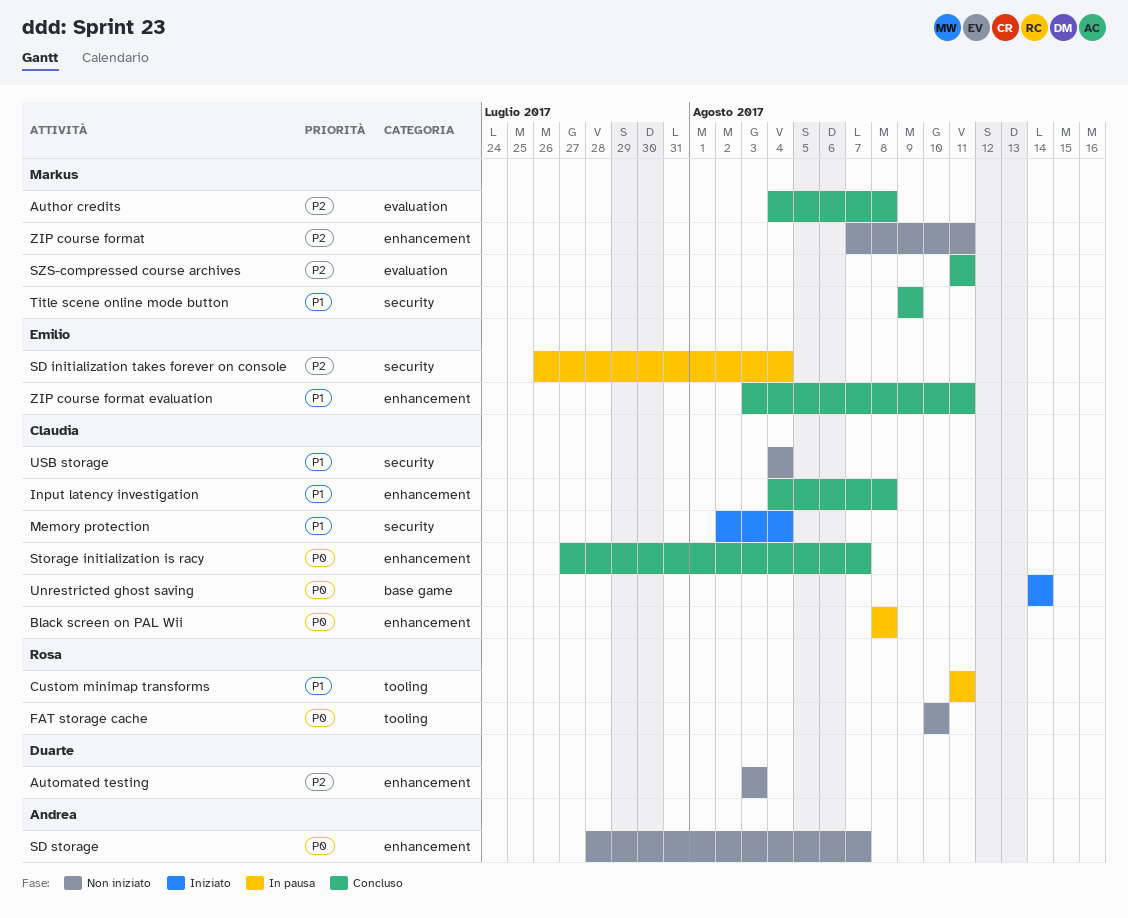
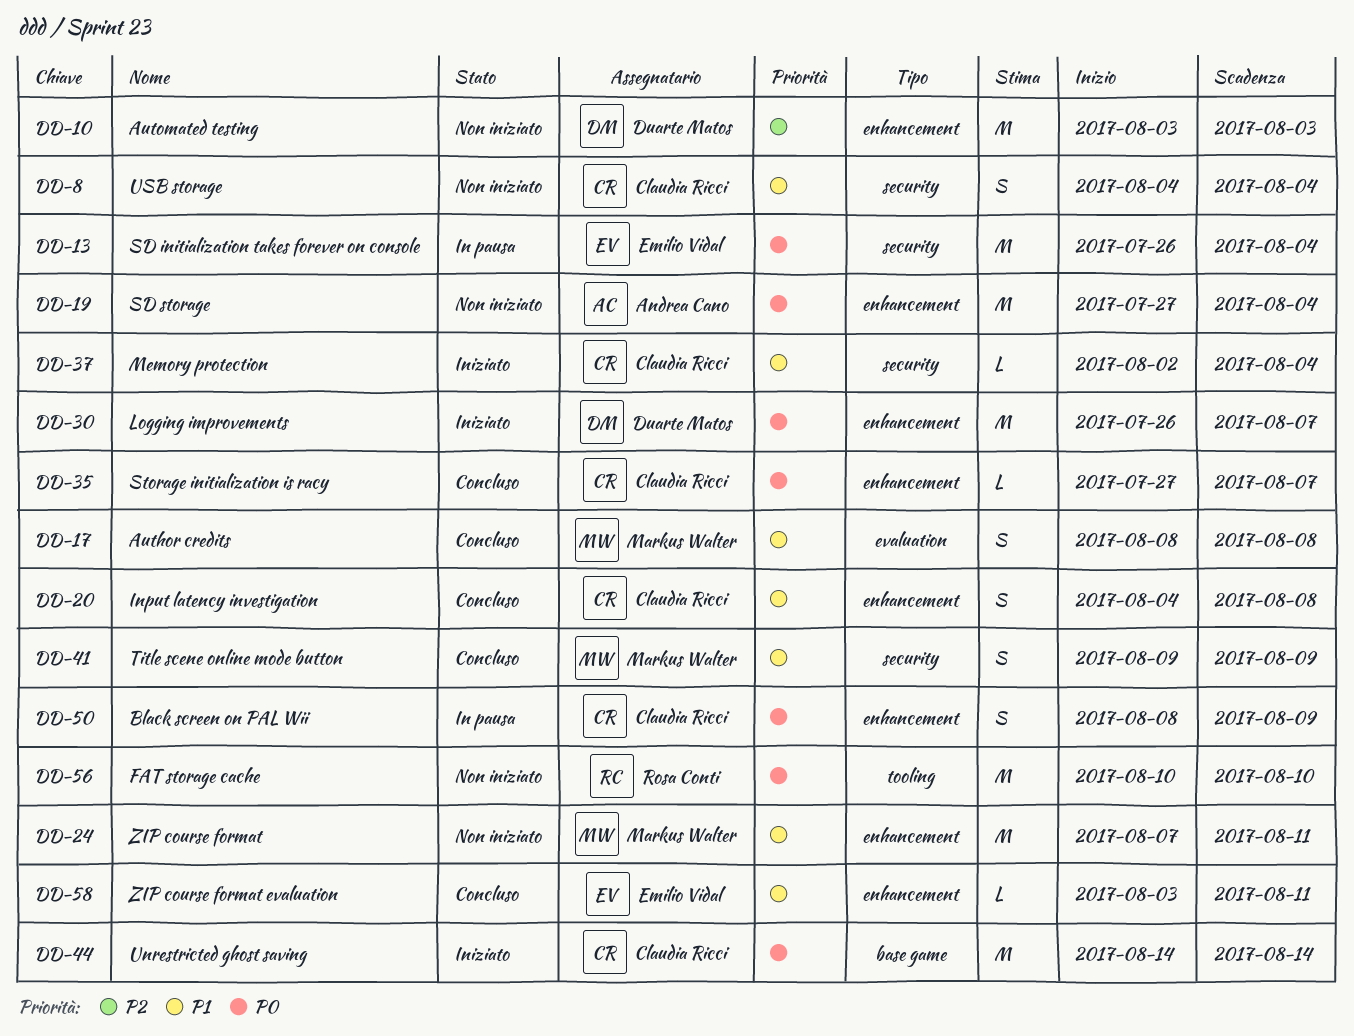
Author credits, priority: P2 -> P1
Author credits, start: Aug 4 -> Aug 8
Black screen on PAL Wii, due: Aug 8 -> Aug 9
Custom minimap transforms: present -> none
Logging improvements: none -> present
SD initialization takes forever on console, priority: P2 -> P0
SD storage, start: Jul 28 -> Jul 27
SD storage, due: Aug 7 -> Aug 4
SZS-compressed course archives: present -> none
ZIP course format, priority: P2 -> P1

